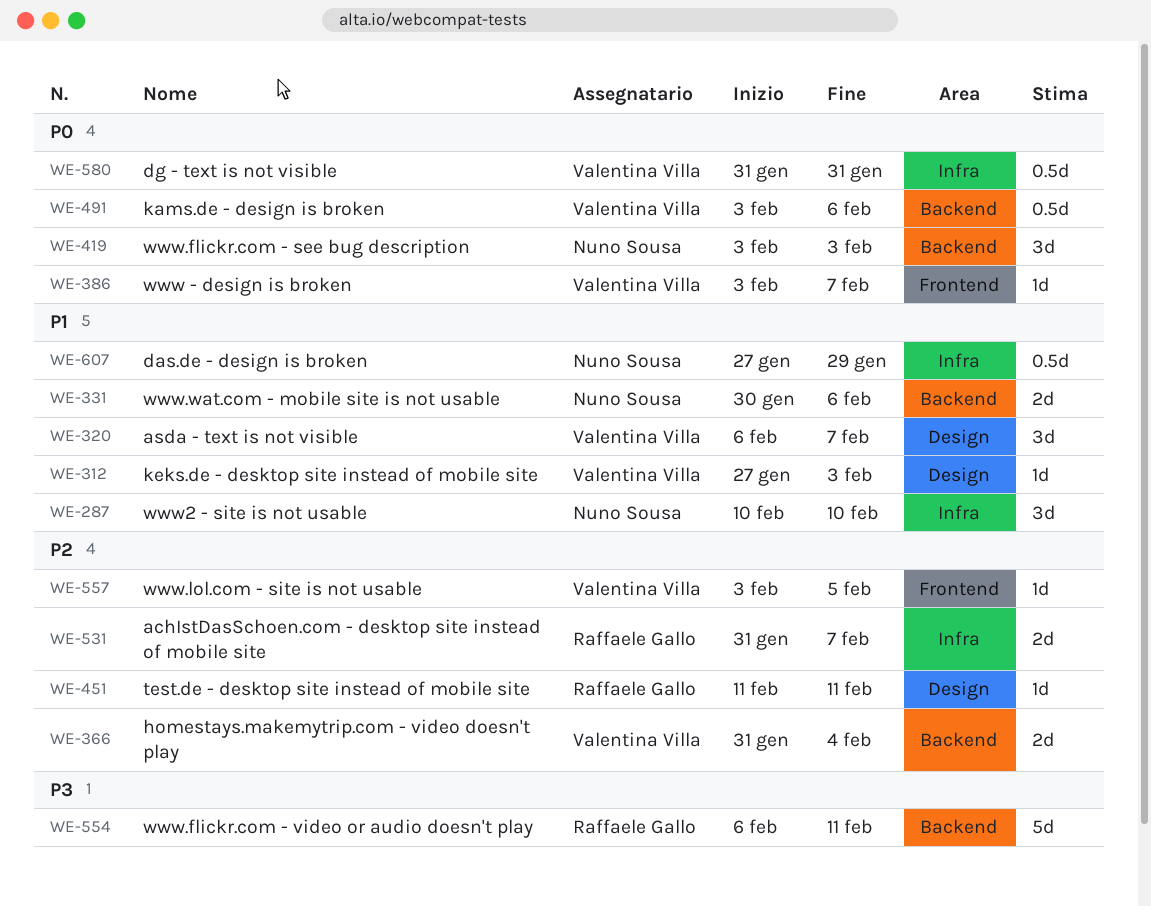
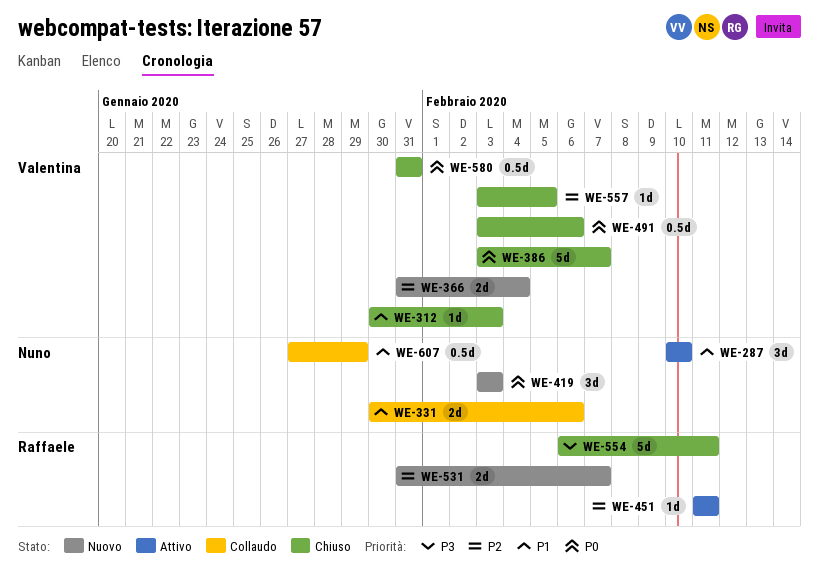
WE-312, start: Jan 27 -> Jan 30
WE-320: present -> none
WE-386, estimate: 1d -> 5d

